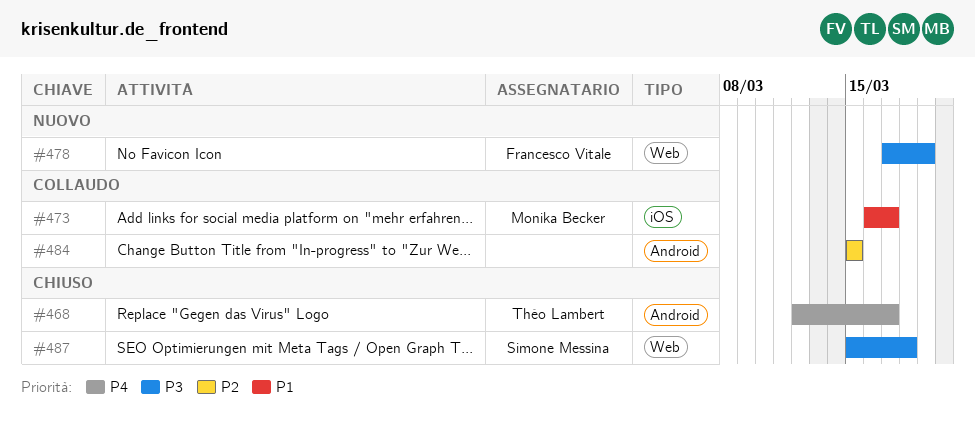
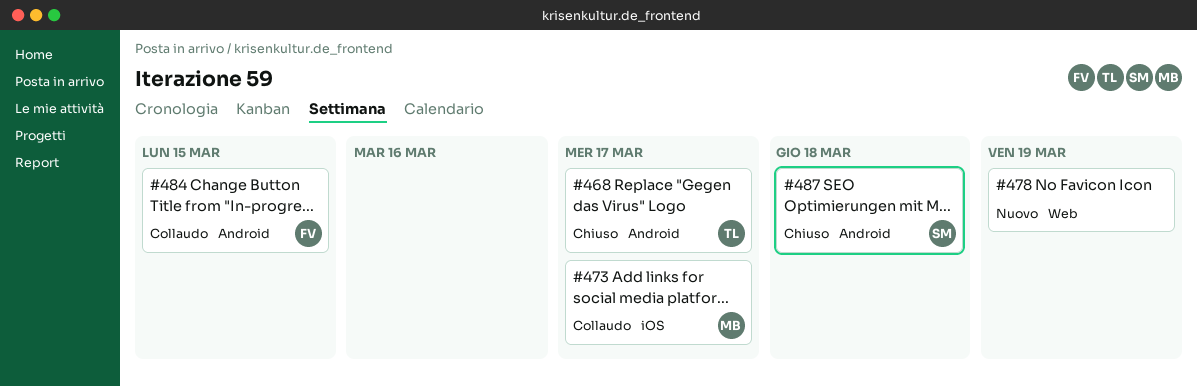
#478, owner: Francesco Vitale -> none
#484, owner: none -> Francesco Vitale
#487, label: Web -> Android

